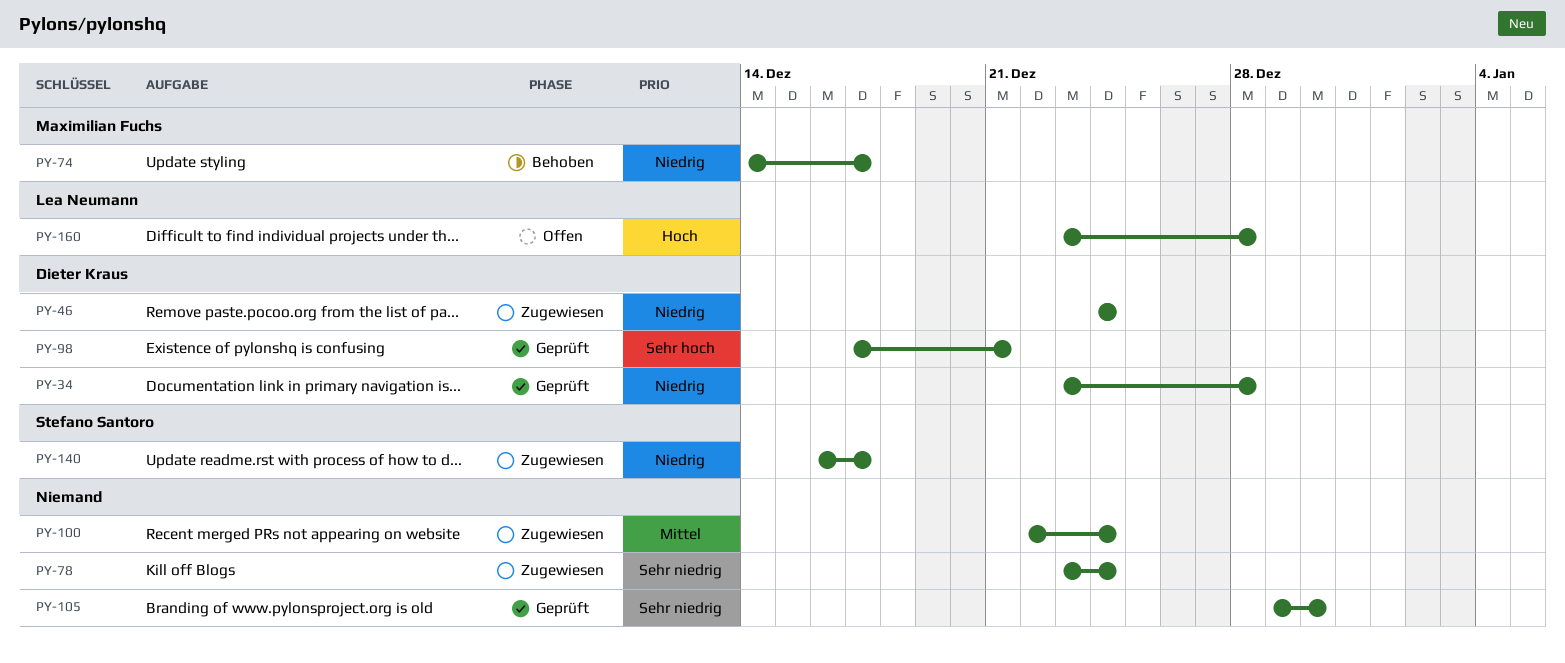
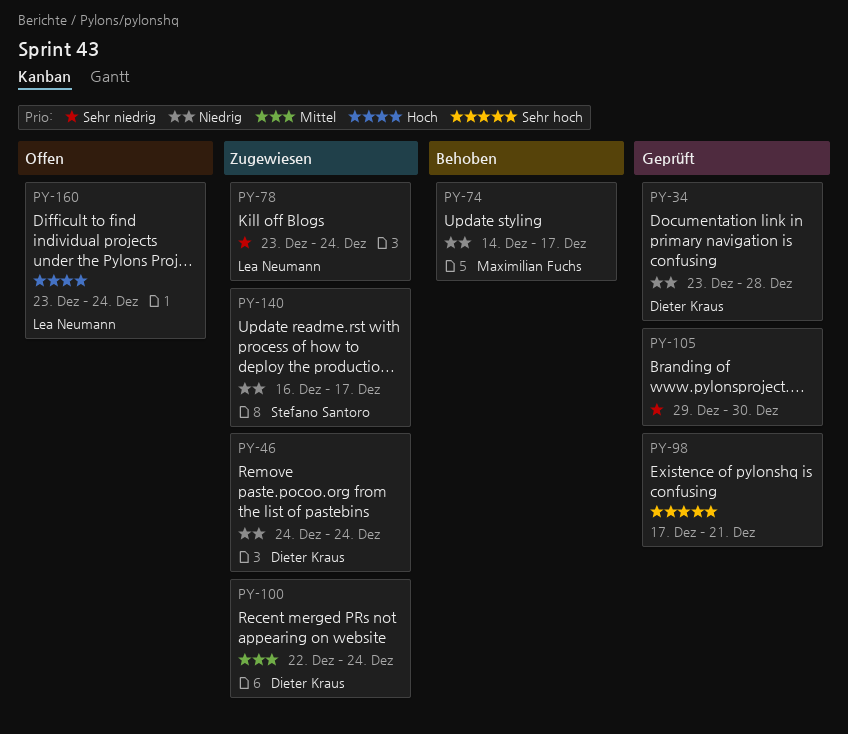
PY-78, owner: none -> Lea Neumann
PY-98, owner: Dieter Kraus -> none
PY-100, owner: none -> Dieter Kraus
PY-160, due: Dec 28 -> Dec 24

